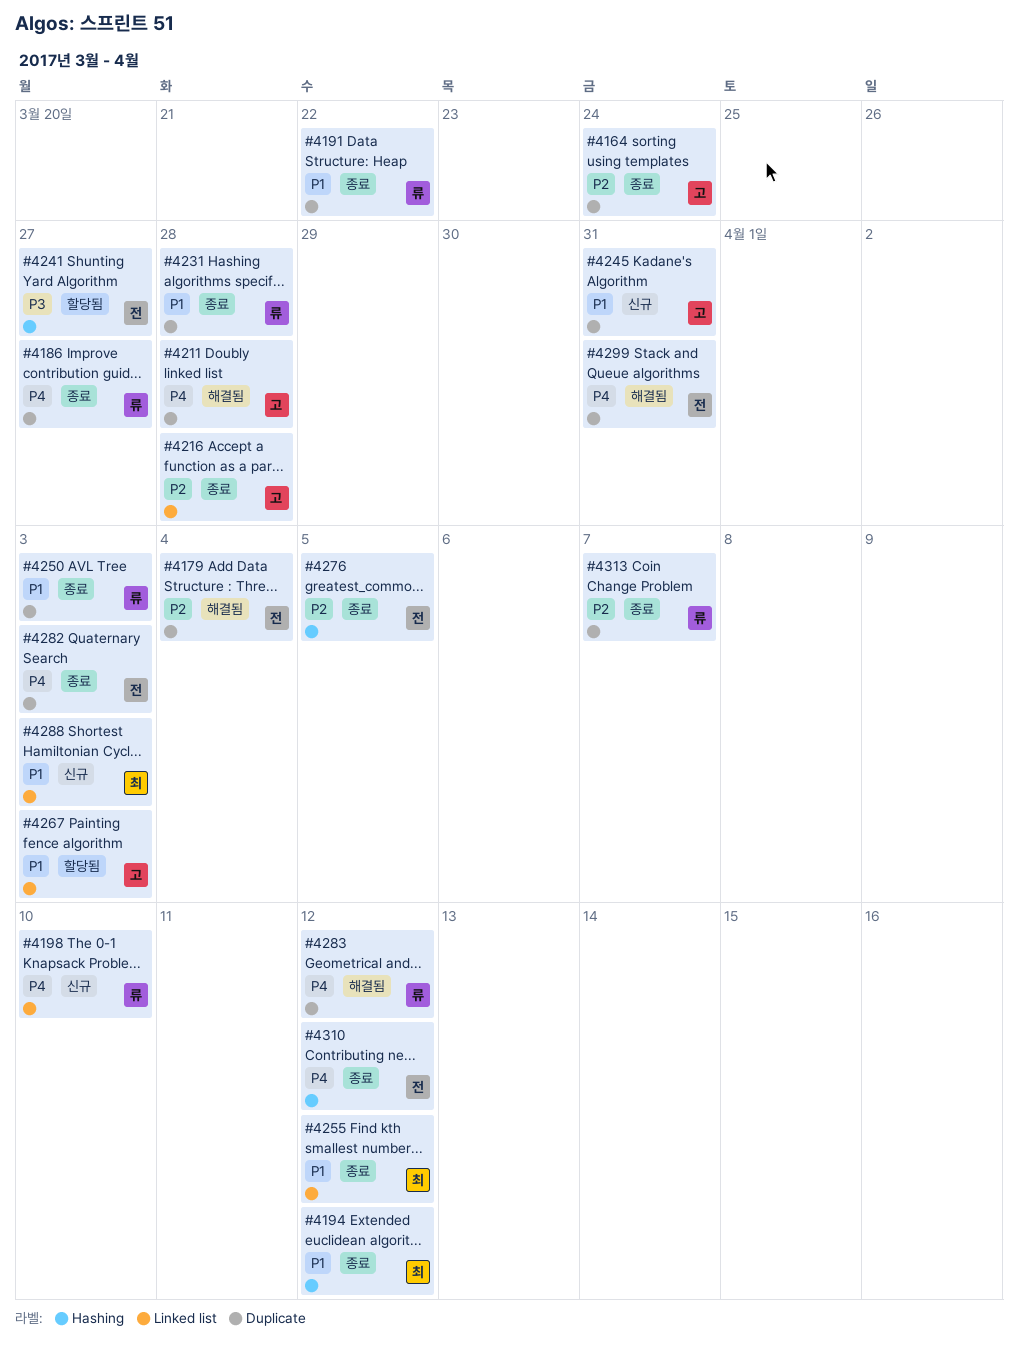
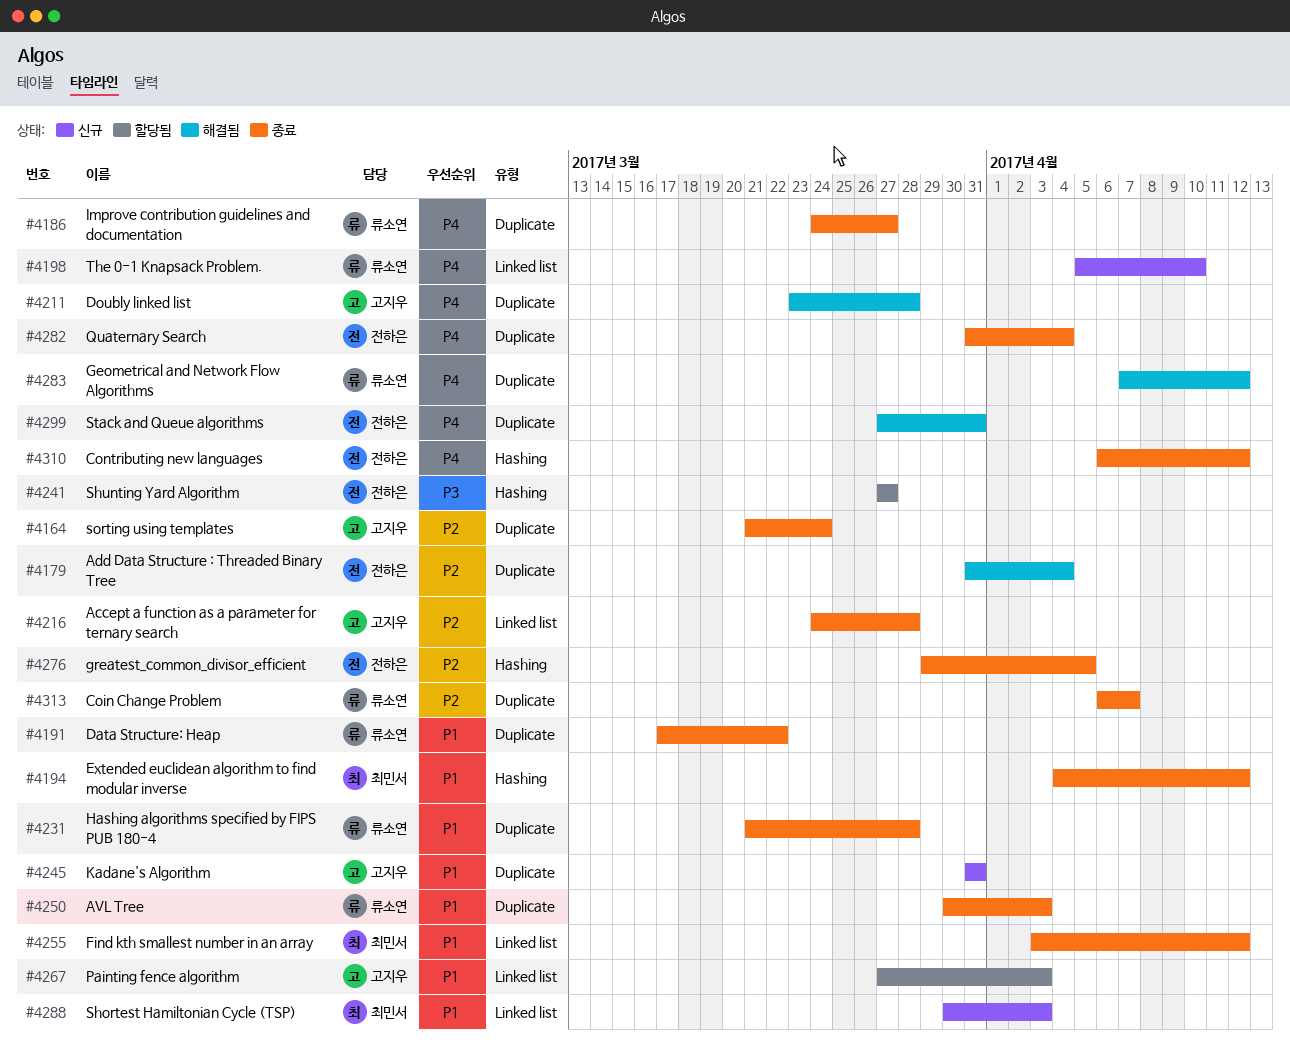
#4282, due: Apr 3 -> Apr 4

